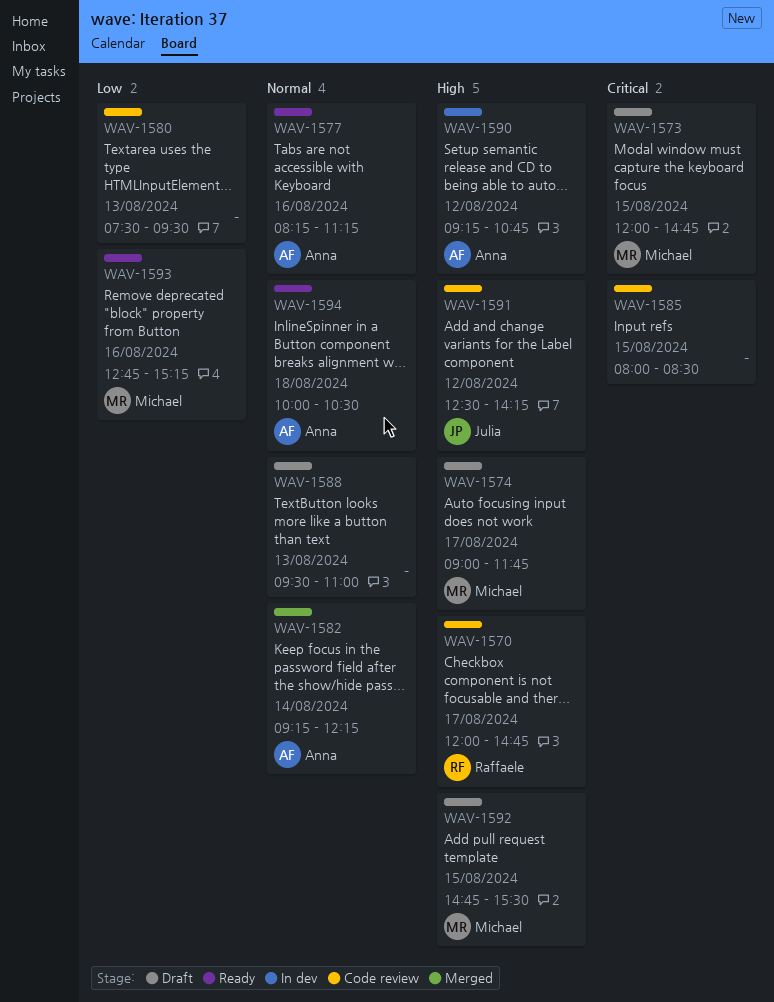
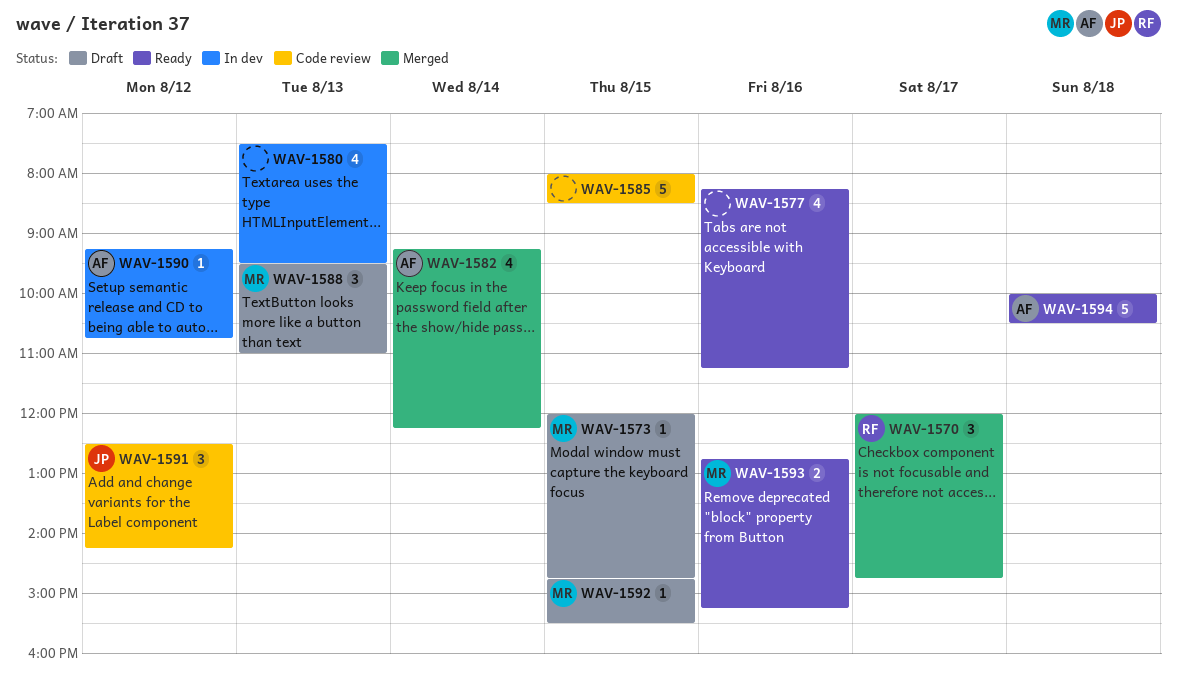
WAV-1570, status: Code review -> Merged
WAV-1574: present -> none
WAV-1577, owner: Anna -> none
WAV-1580, status: Code review -> In dev
WAV-1588, owner: none -> Michael

